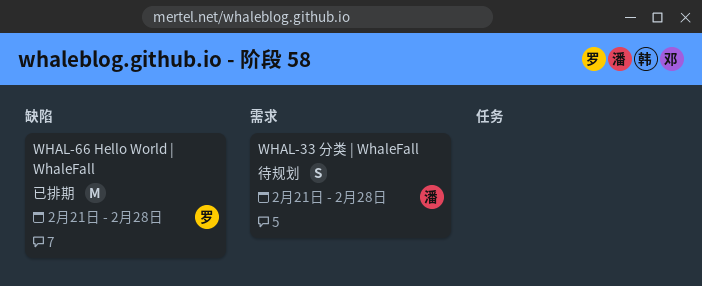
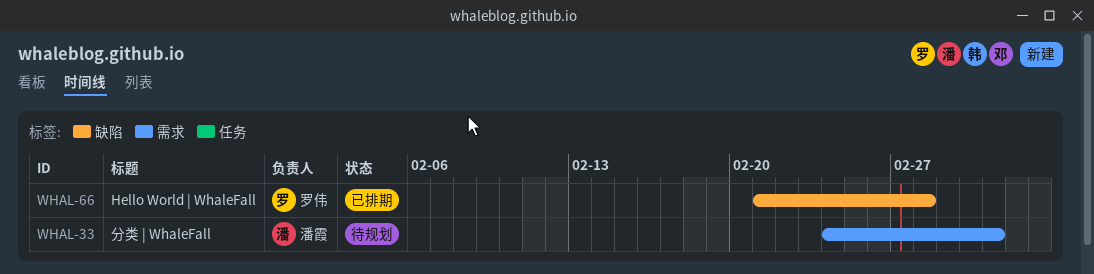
WHAL-33, start: Feb 21 -> Feb 24
WHAL-33, due: Feb 28 -> Mar 3

